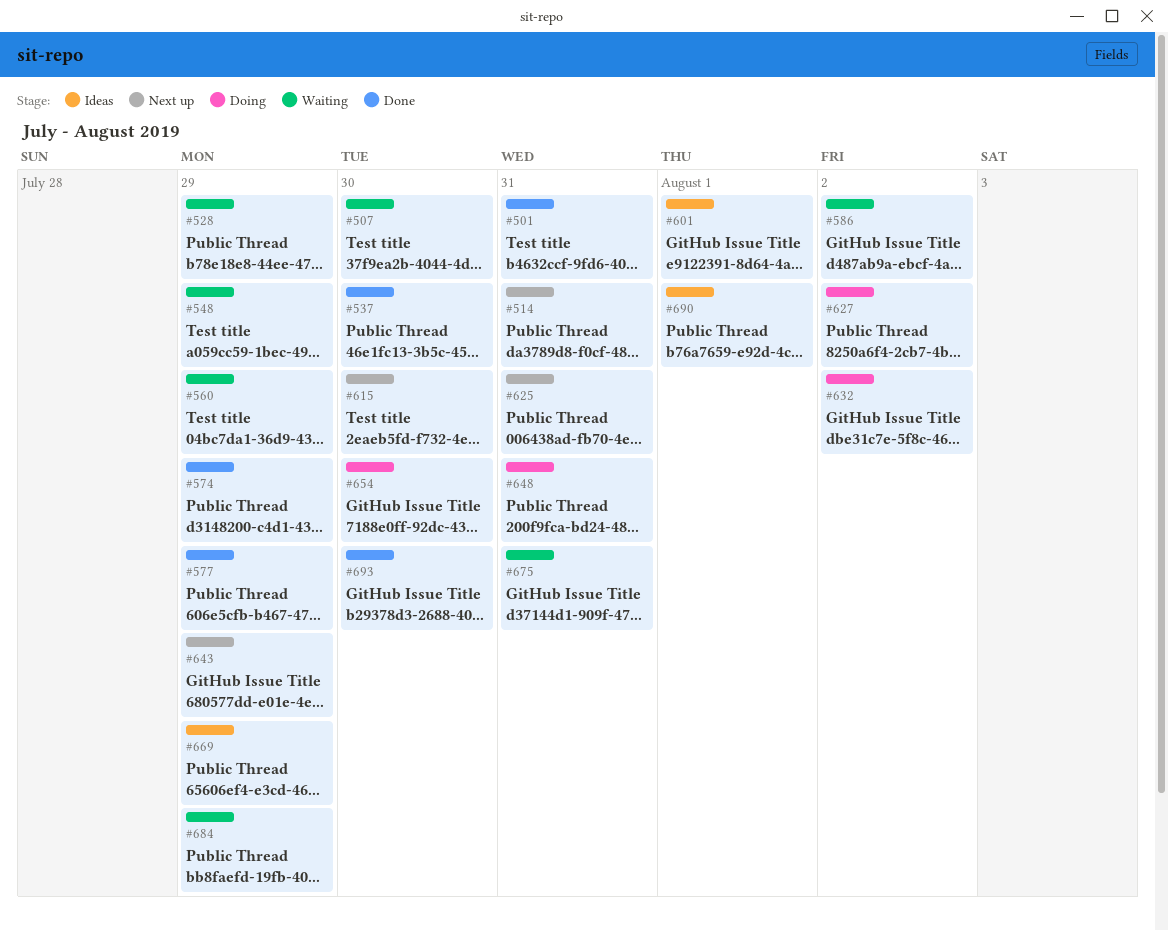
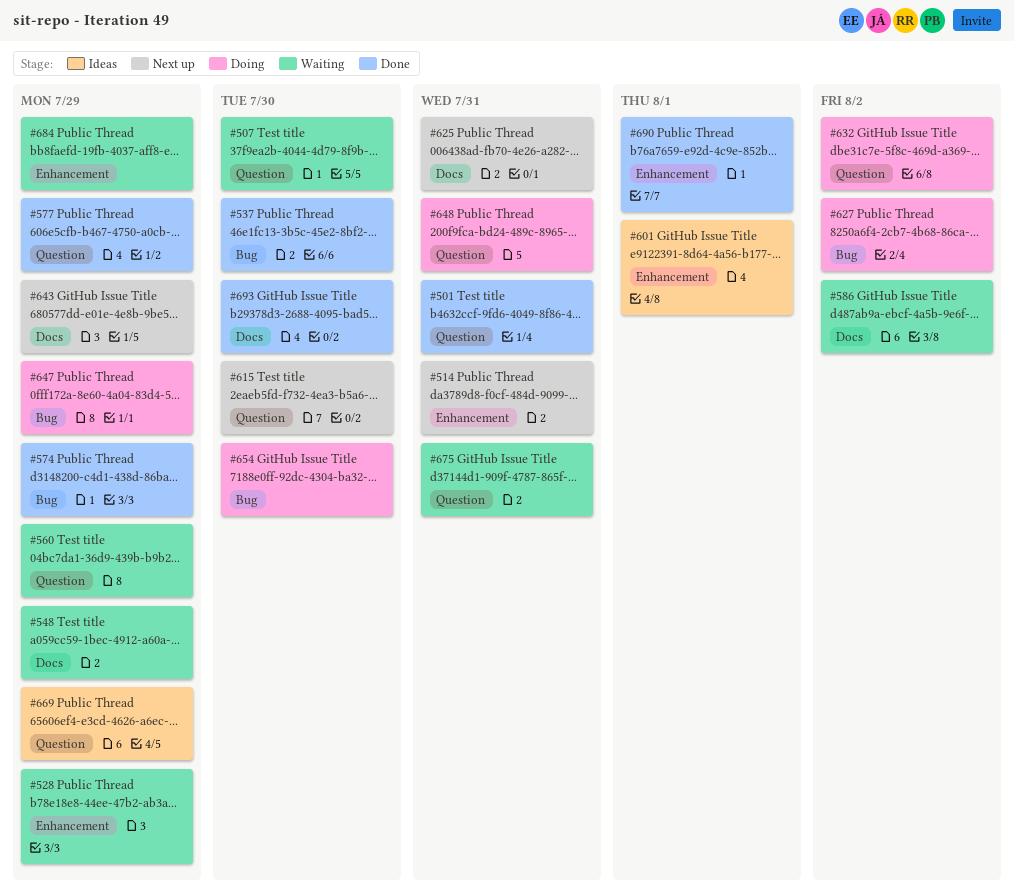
#647: none -> present
#690, status: Ideas -> Done

